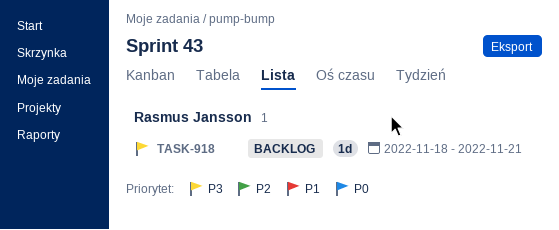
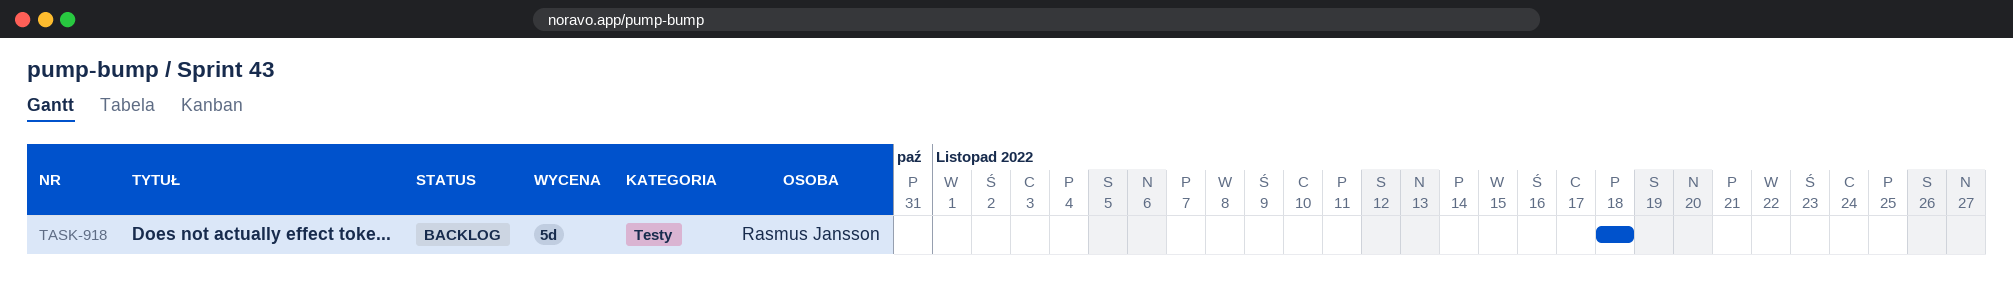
TASK-918, estimate: 1d -> 5d
TASK-918, due: Nov 21 -> Nov 18

